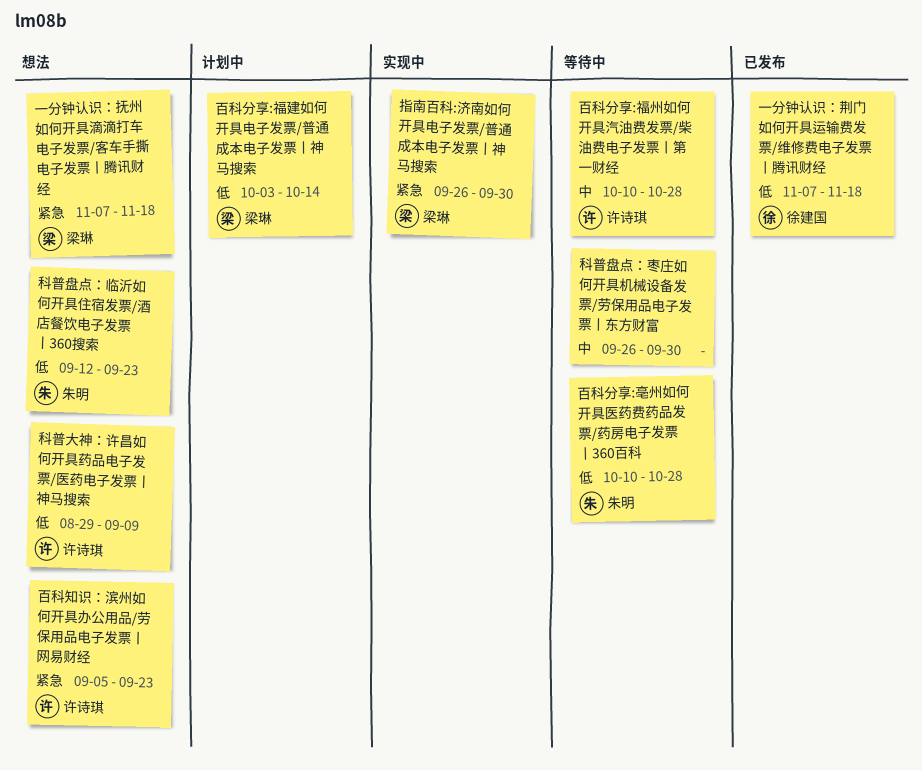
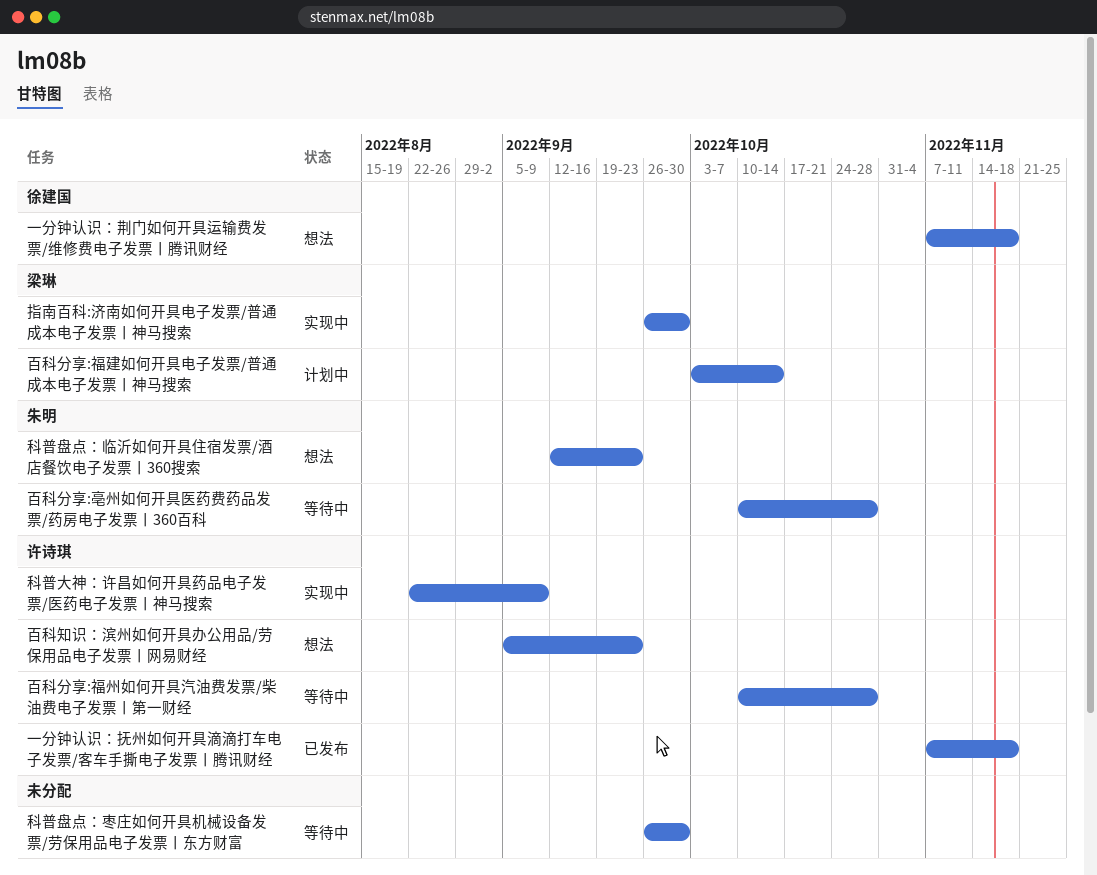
一分钟认识：抚州如何开具滴滴打车电子发票/客车手撕电子发票丨腾讯财经, status: 想法 -> 已发布
一分钟认识：抚州如何开具滴滴打车电子发票/客车手撕电子发票丨腾讯财经, owner: 梁琳 -> 许诗琪
一分钟认识：荆门如何开具运输费发票/维修费电子发票丨腾讯财经, status: 已发布 -> 想法
科普大神：许昌如何开具药品电子发票/医药电子发票丨神马搜索, status: 想法 -> 实现中
科普大神：许昌如何开具药品电子发票/医药电子发票丨神马搜索, start: Aug 29 -> Aug 22

